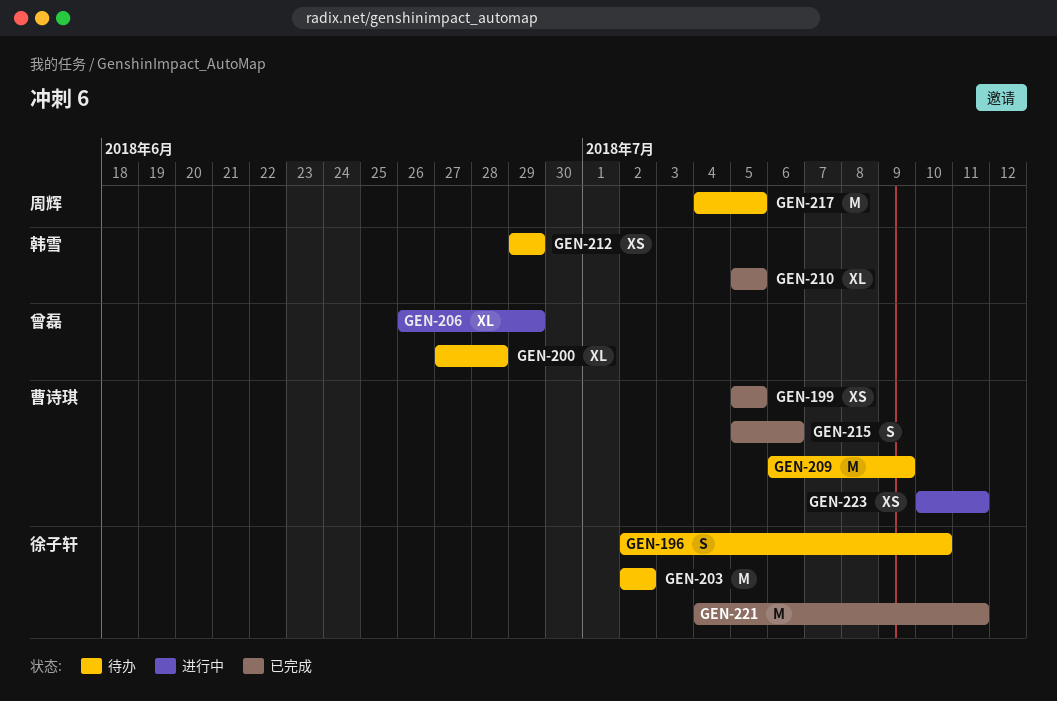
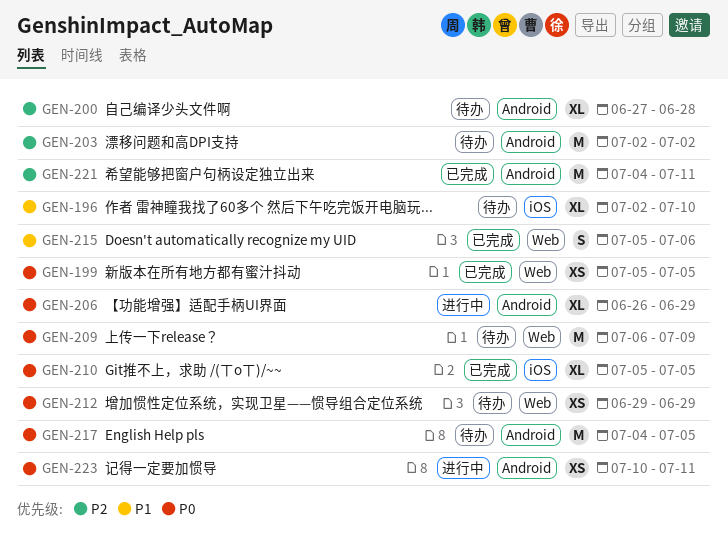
GEN-196, estimate: S -> XL

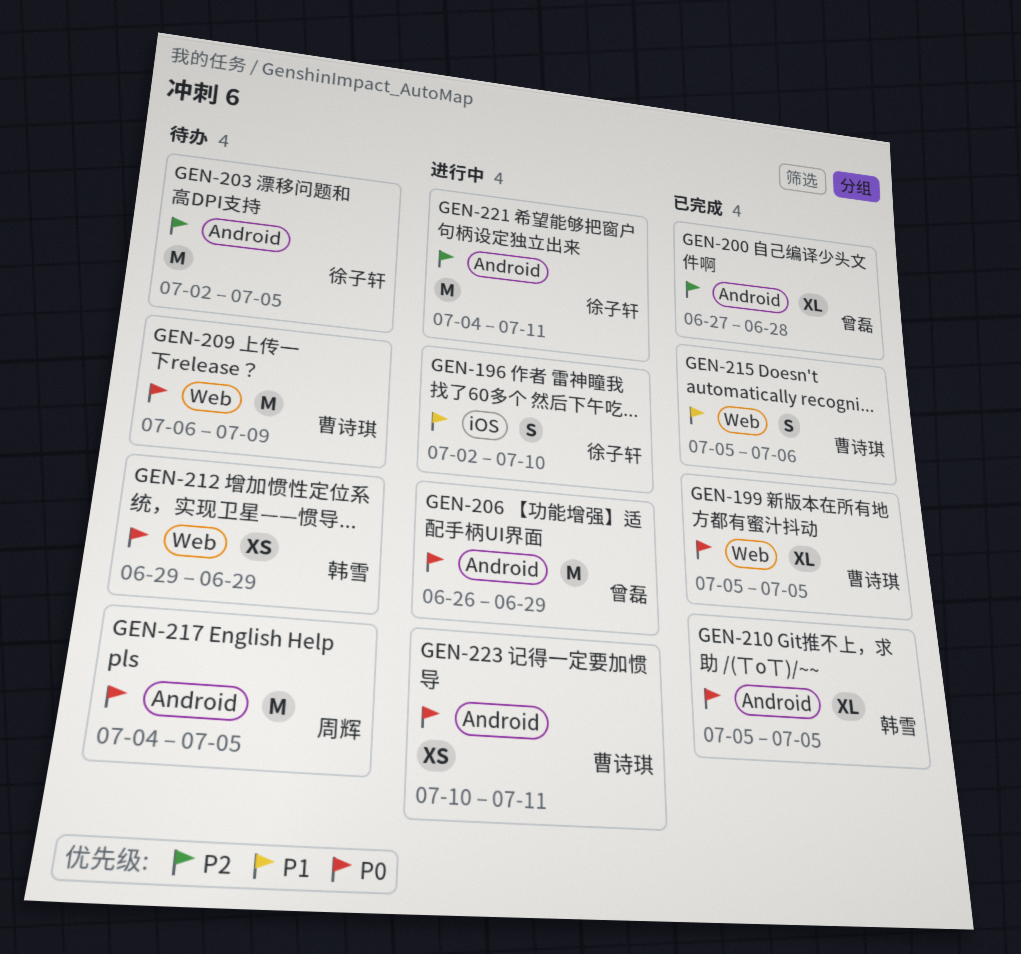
GEN-196, status: 待办 -> 进行中
GEN-196, estimate: XL -> S
GEN-199, estimate: XS -> XL
GEN-200, status: 待办 -> 已完成
GEN-203, due: Jul 2 -> Jul 5
GEN-206, estimate: XL -> M
GEN-210, label: iOS -> Android
GEN-221, status: 已完成 -> 进行中

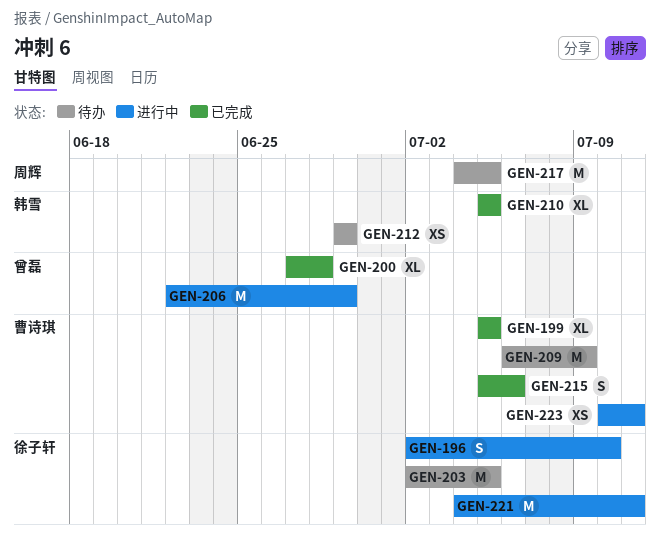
GEN-206, start: Jun 26 -> Jun 22

